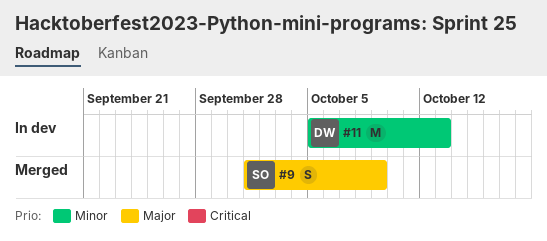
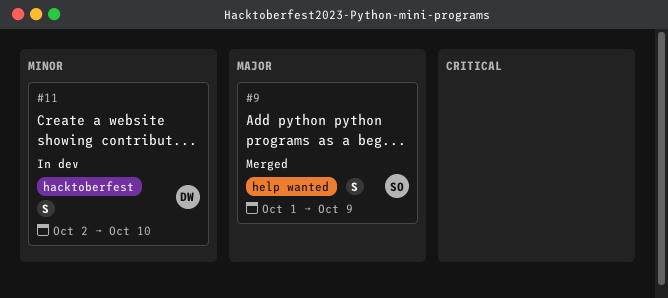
#11, estimate: M -> S
#11, start: Oct 5 -> Oct 2
#11, due: Oct 13 -> Oct 10

